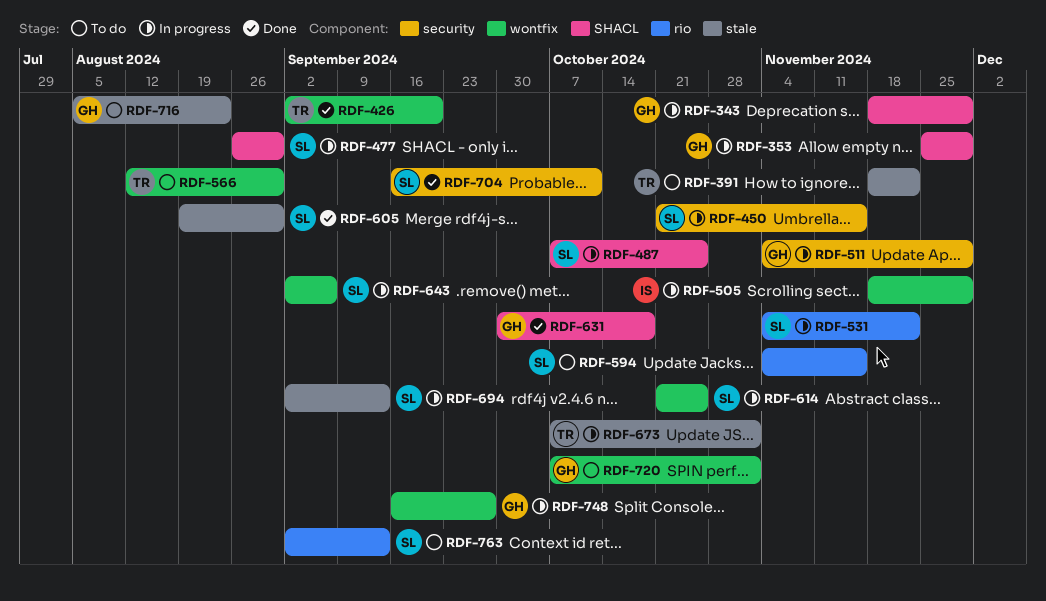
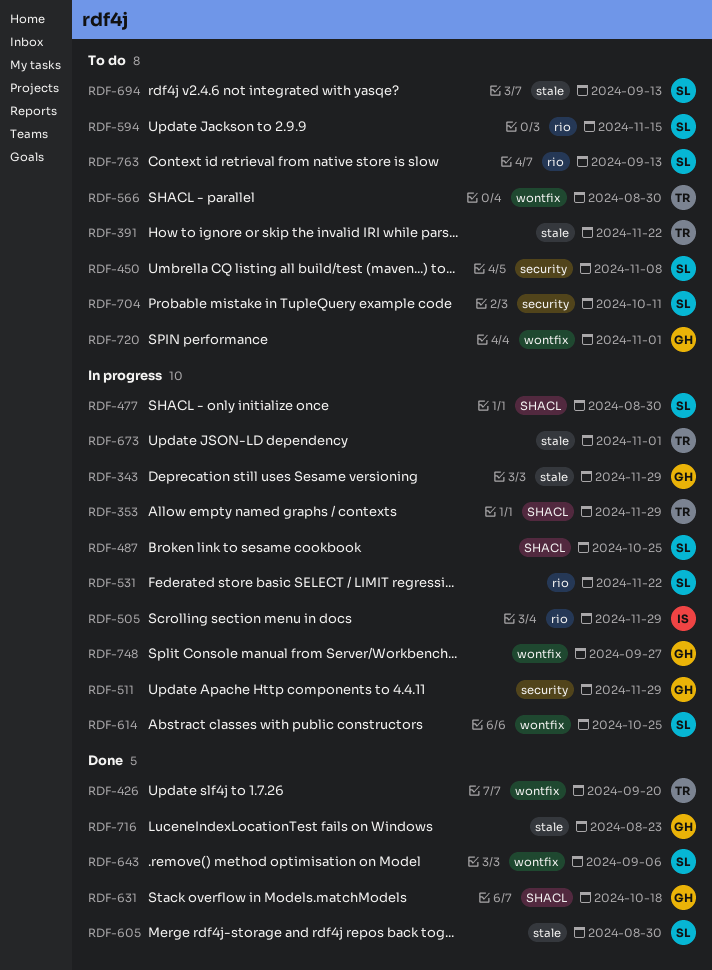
RDF-343, label: SHACL -> stale
RDF-353, owner: GH -> TR
RDF-450, status: In progress -> To do
RDF-450, due: Nov 15 -> Nov 8
RDF-505, label: wontfix -> rio
RDF-643, status: In progress -> Done
RDF-694, status: In progress -> To do
RDF-704, status: Done -> To do
RDF-716, status: To do -> Done

